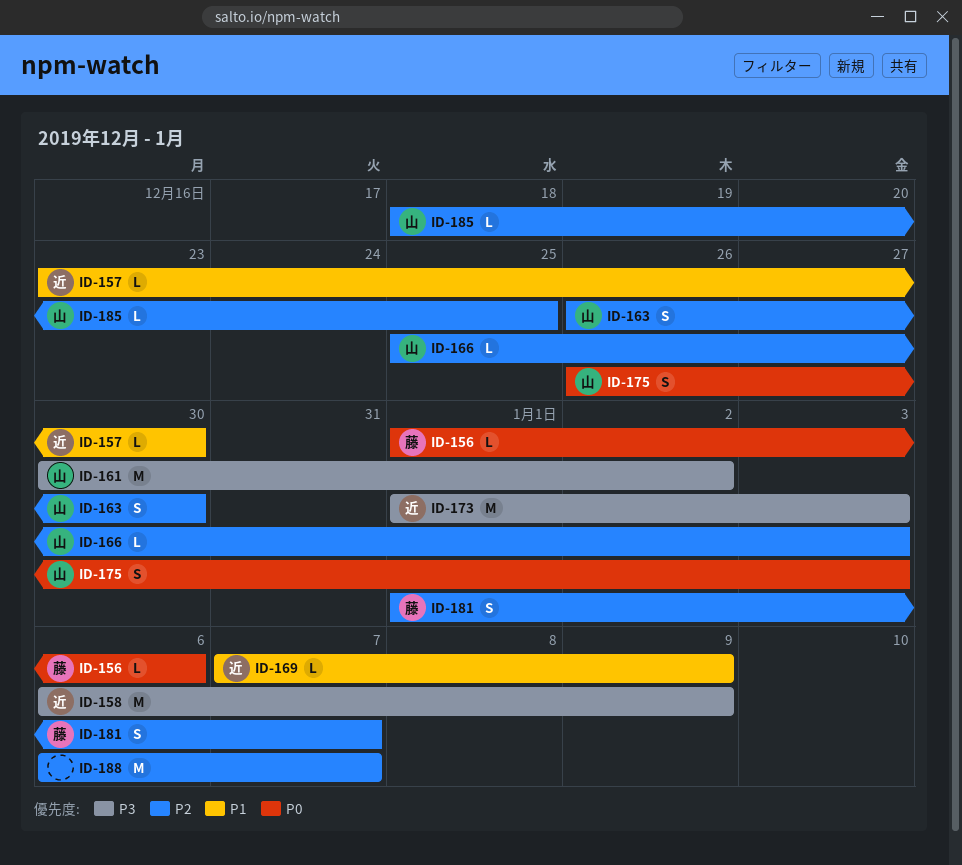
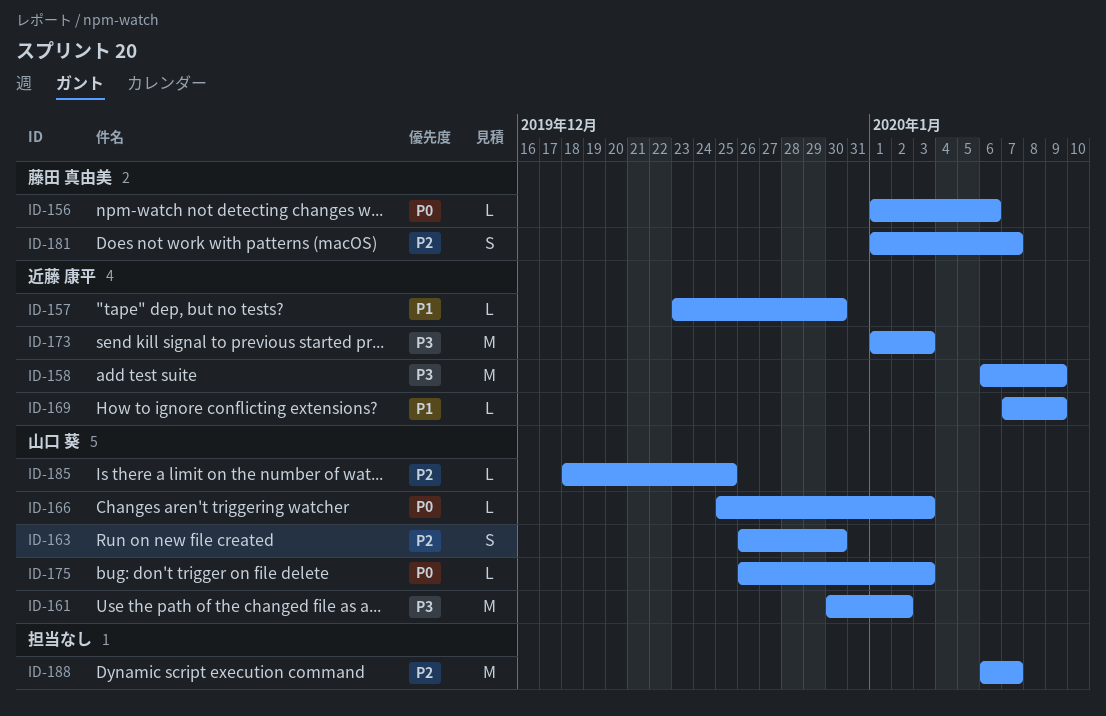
ID-166, priority: P2 -> P0
ID-175, estimate: S -> L

